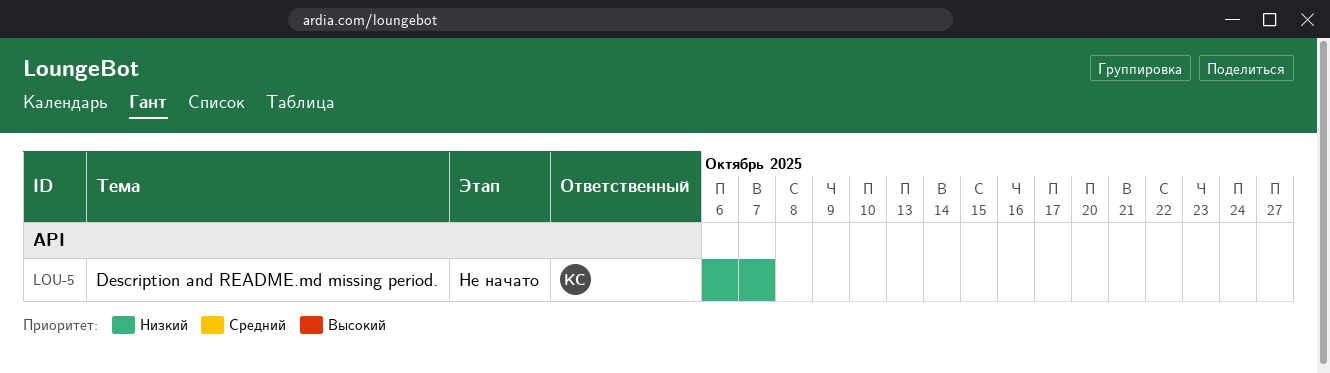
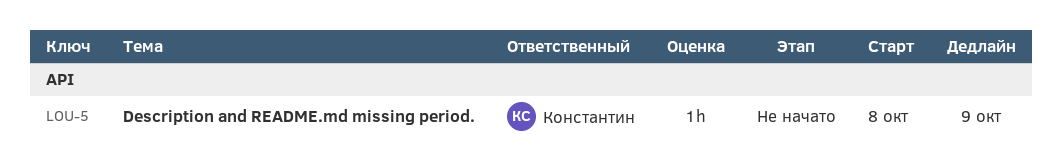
LOU-5, start: Oct 6 -> Oct 8
LOU-5, due: Oct 7 -> Oct 9

